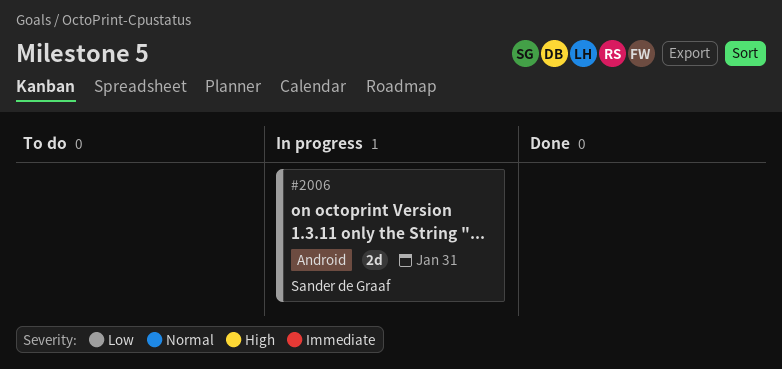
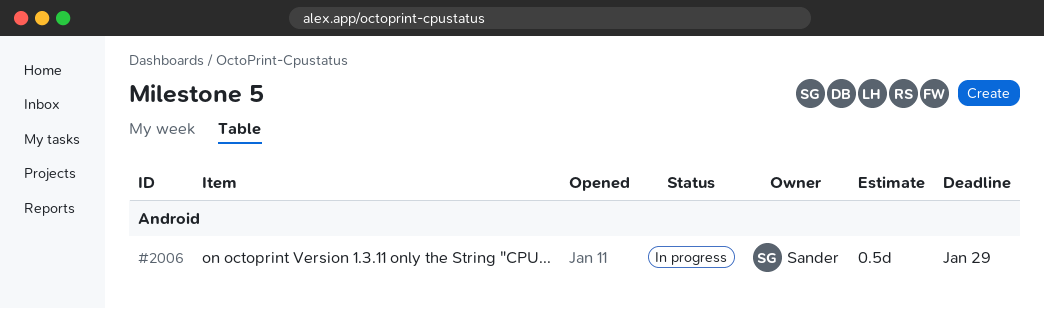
#2006, estimate: 2d -> 0.5d
#2006, due: Jan 31 -> Jan 29

